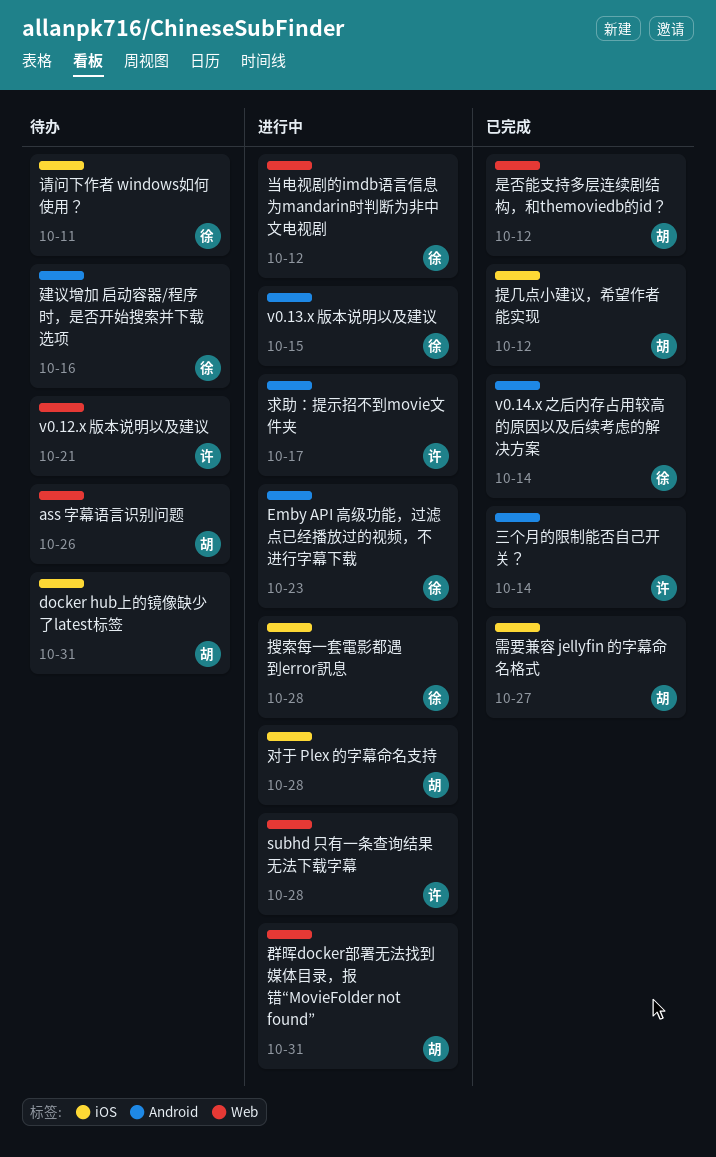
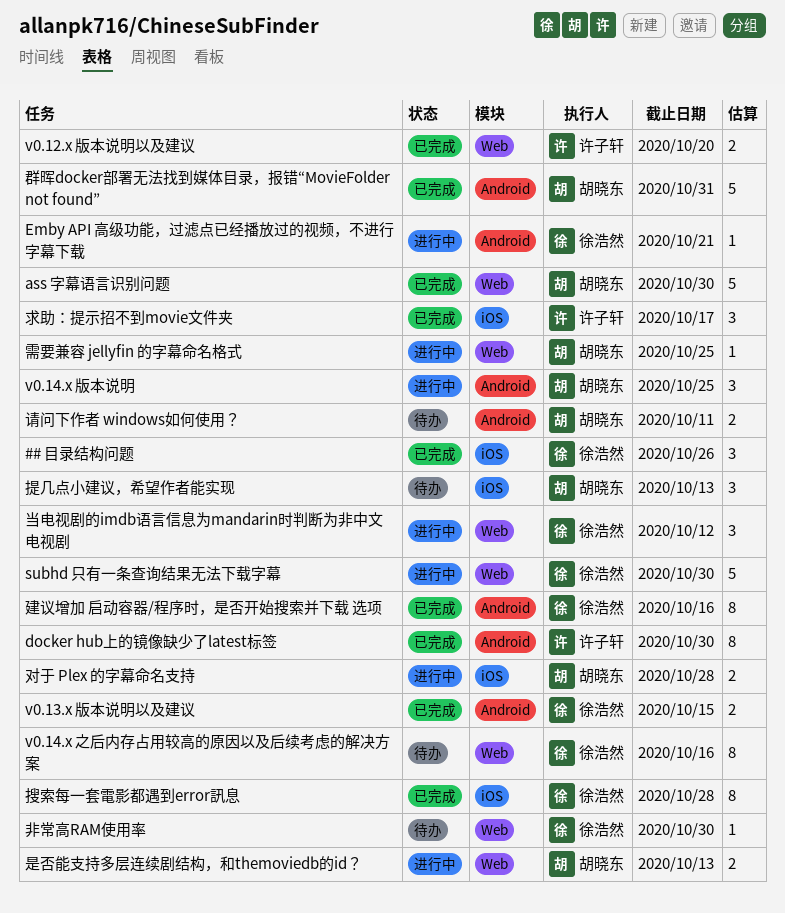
## 目录结构问题: none -> present
ass 字幕语言识别问题, status: 待办 -> 已完成
ass 字幕语言识别问题, due: Oct 26 -> Oct 30
docker hub上的镜像缺少了latest标签, status: 待办 -> 已完成
docker hub上的镜像缺少了latest标签, owner: 胡晓东 -> 许子轩
docker hub上的镜像缺少了latest标签, label: iOS -> Android
docker hub上的镜像缺少了latest标签, due: Oct 31 -> Oct 30
Emby API 高级功能，过滤点已经播放过的视频，不进行字幕下载, due: Oct 23 -> Oct 21
subhd 只有一条查询结果无法下载字幕, owner: 许子轩 -> 徐浩然
subhd 只有一条查询结果无法下载字幕, due: Oct 28 -> Oct 30
v0.12.x 版本说明以及建议, status: 待办 -> 已完成
v0.12.x 版本说明以及建议, due: Oct 21 -> Oct 20
v0.13.x 版本说明以及建议, status: 进行中 -> 已完成
v0.14.x 之后内存占用较高的原因以及后续考虑的解决方案, status: 已完成 -> 待办
v0.14.x 之后内存占用较高的原因以及后续考虑的解决方案, label: Android -> Web
v0.14.x 之后内存占用较高的原因以及后续考虑的解决方案, due: Oct 14 -> Oct 16
v0.14.x 版本说明: none -> present
三个月的限制能否自己开关？: present -> none
建议增加 启动容器/程序时，是否开始搜索并下载 选项, status: 待办 -> 已完成
提几点小建议，希望作者能实现, status: 已完成 -> 待办
提几点小建议，希望作者能实现, due: Oct 12 -> Oct 13
搜索每一套電影都遇到error訊息, status: 进行中 -> 已完成
是否能支持多层连续剧结构，和themoviedb的id？, status: 已完成 -> 进行中
是否能支持多层连续剧结构，和themoviedb的id？, due: Oct 12 -> Oct 13
求助：提示招不到movie文件夹, status: 进行中 -> 已完成
求助：提示招不到movie文件夹, label: Android -> iOS
群晖docker部署无法找到媒体目录，报错“MovieFolder not found”, status: 进行中 -> 已完成
群晖docker部署无法找到媒体目录，报错“MovieFolder not found”, label: Web -> Android
请问下作者 windows如何使用？, owner: 徐浩然 -> 胡晓东
请问下作者 windows如何使用？, label: iOS -> Android
需要兼容 jellyfin 的字幕命名格式, status: 已完成 -> 进行中
需要兼容 jellyfin 的字幕命名格式, label: iOS -> Web
需要兼容 jellyfin 的字幕命名格式, due: Oct 27 -> Oct 25
非常高RAM使用率: none -> present

